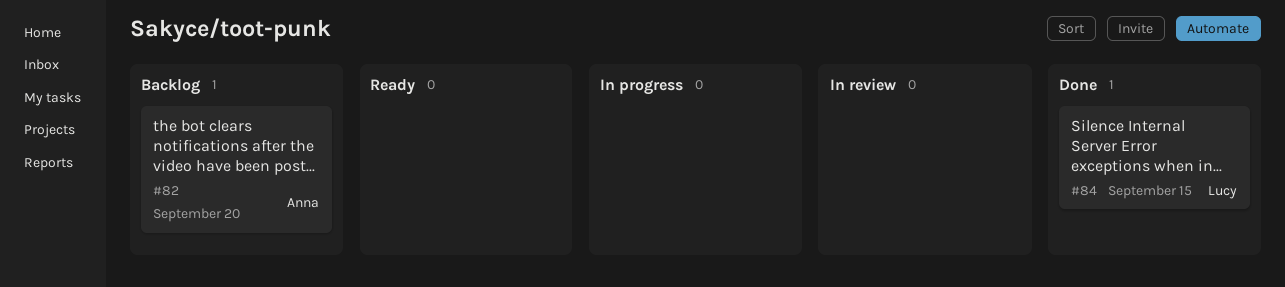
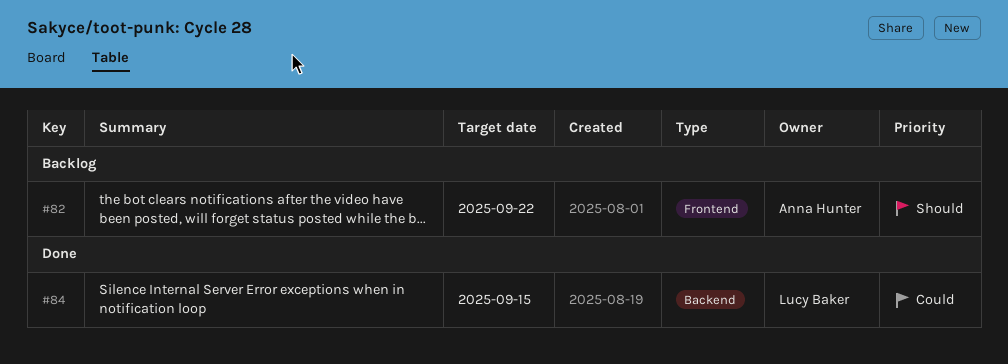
#82, due: Sep 20 -> Sep 22

